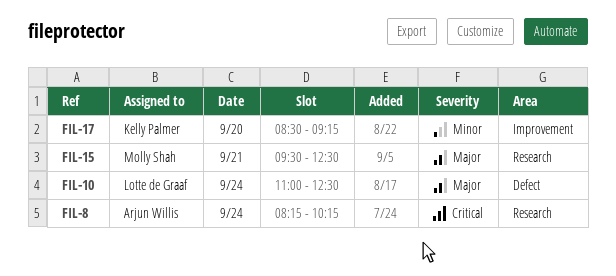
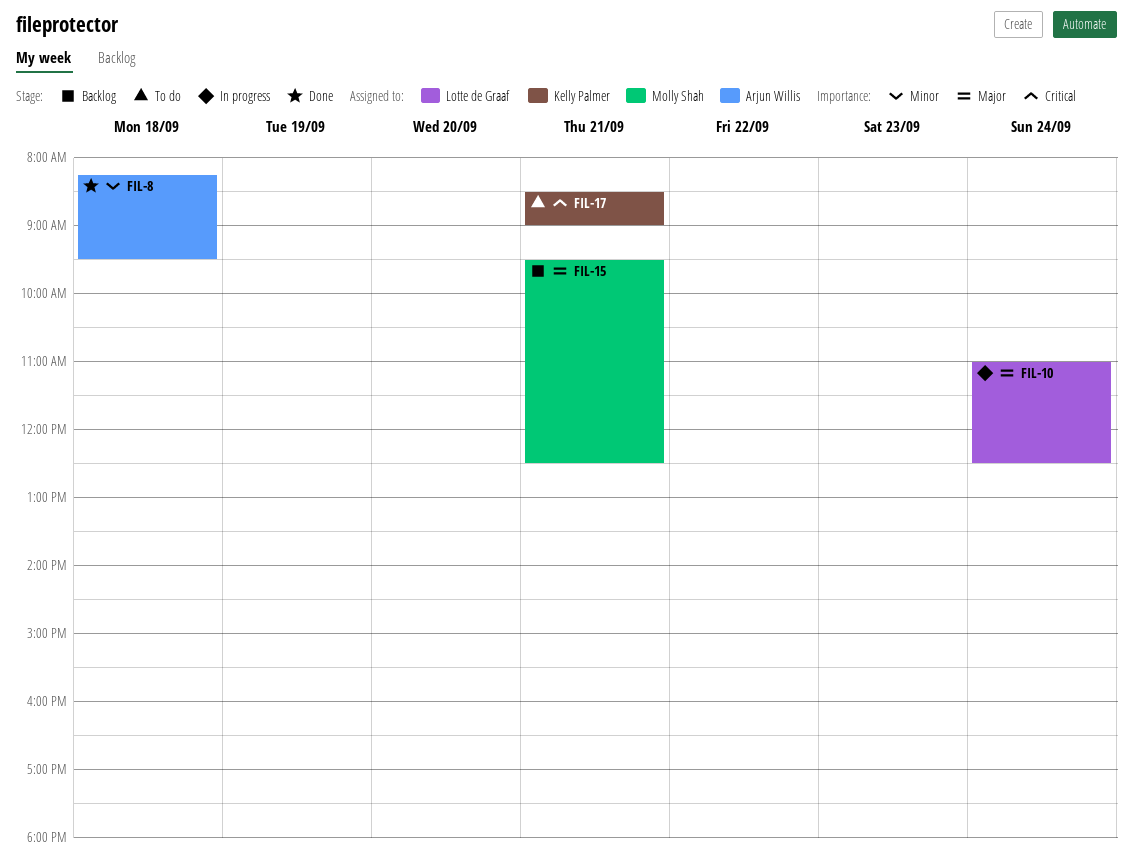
FIL-8, priority: Critical -> Minor
FIL-8, day: Sep 24 -> Sep 18
FIL-8, ends: 10:15 -> 09:30
FIL-17, priority: Minor -> Critical
FIL-17, day: Sep 20 -> Sep 21
FIL-17, ends: 09:15 -> 09:00

